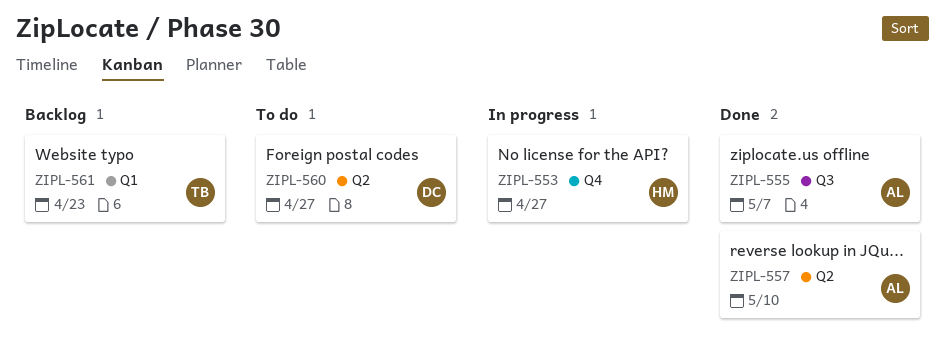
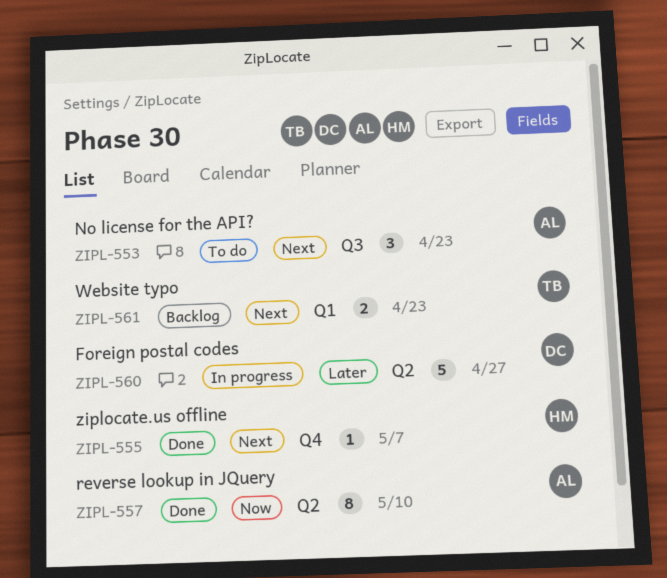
ZIPL-553, status: In progress -> To do
ZIPL-553, owner: HM -> AL
ZIPL-553, label: Q4 -> Q3
ZIPL-553, due: Apr 27 -> Apr 23
ZIPL-555, owner: AL -> HM
ZIPL-555, label: Q3 -> Q4
ZIPL-560, status: To do -> In progress

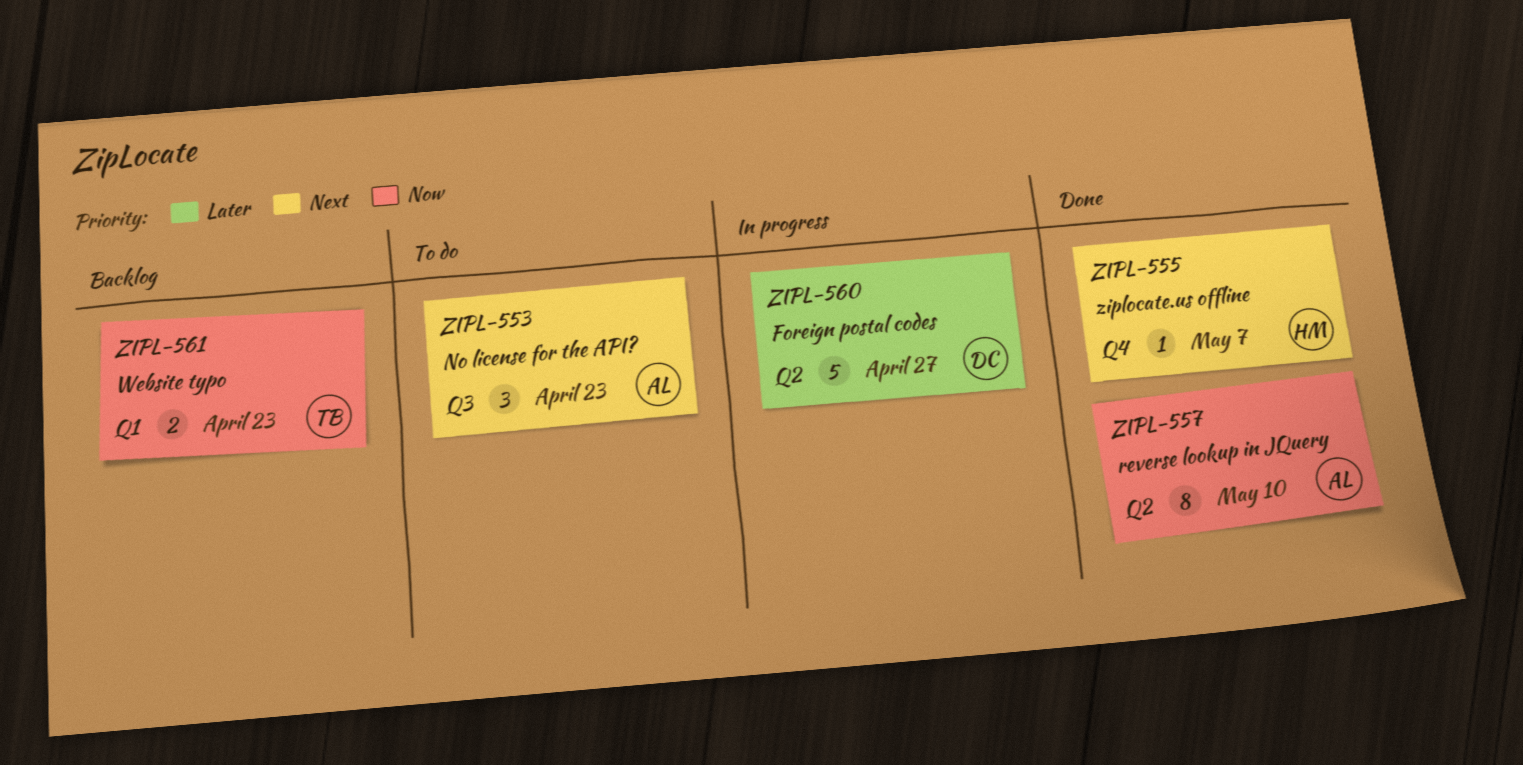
ZIPL-561, priority: Next -> Now

